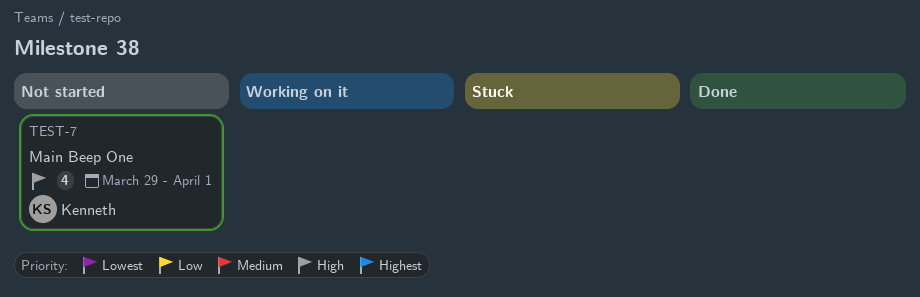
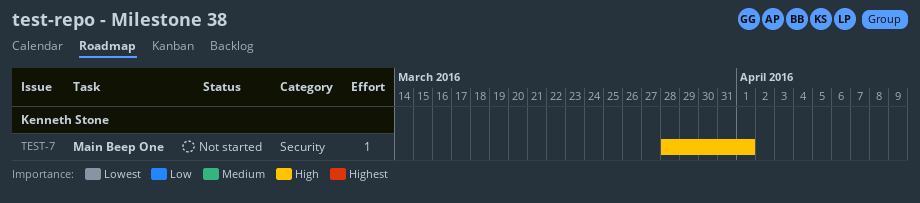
TEST-7, estimate: 4 -> 1
TEST-7, start: Mar 29 -> Mar 28

